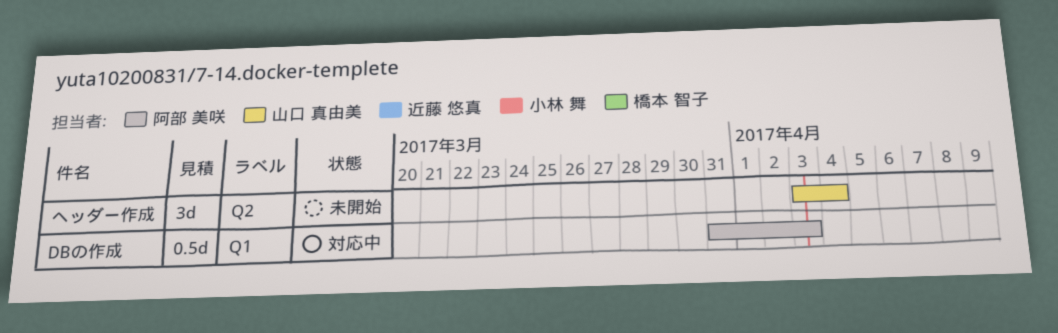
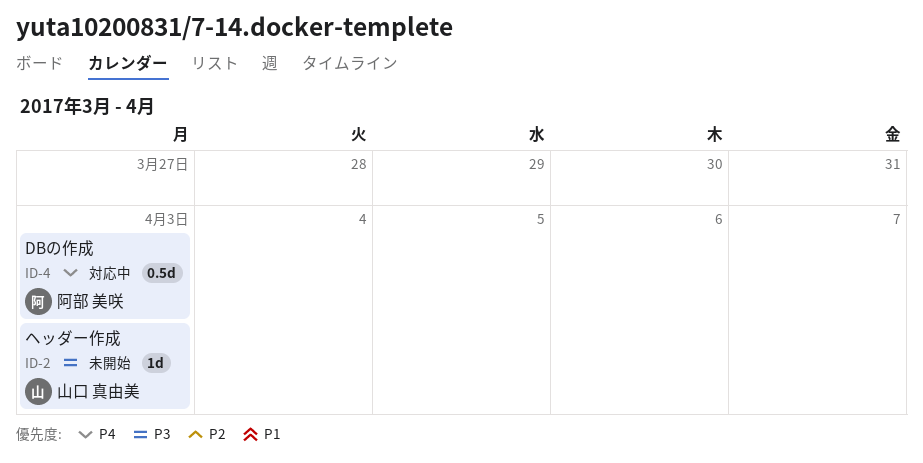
ヘッダー作成, estimate: 3d -> 1d
ヘッダー作成, due: Apr 4 -> Apr 3

